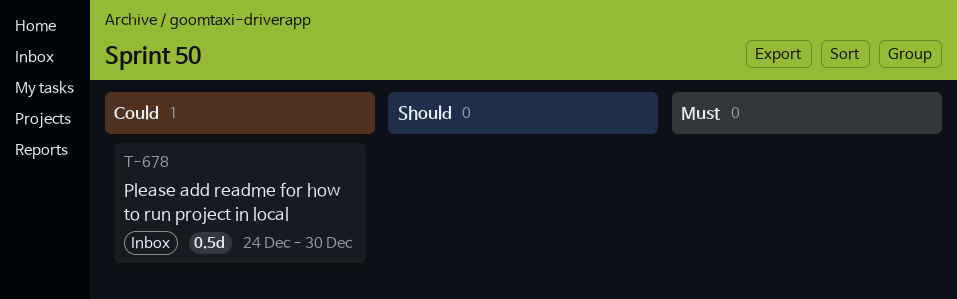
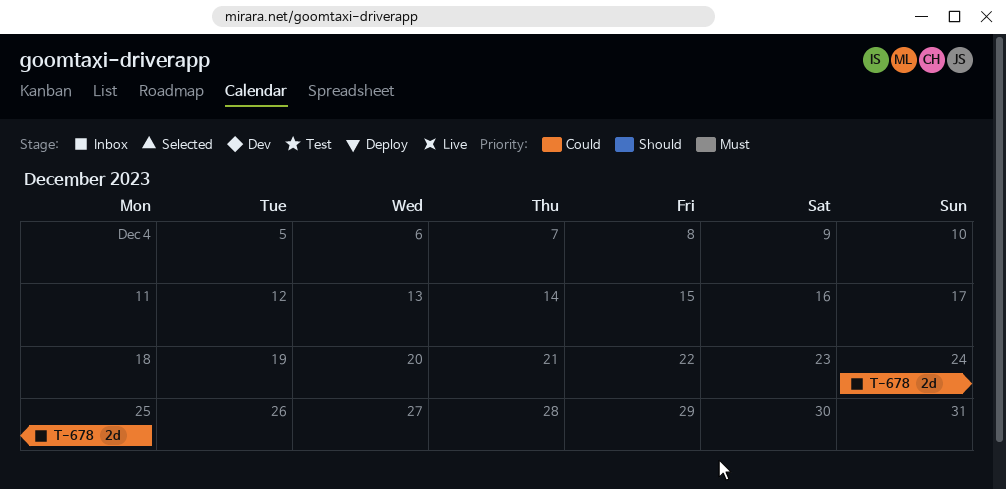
T-678, estimate: 0.5d -> 2d
T-678, due: Dec 30 -> Dec 25

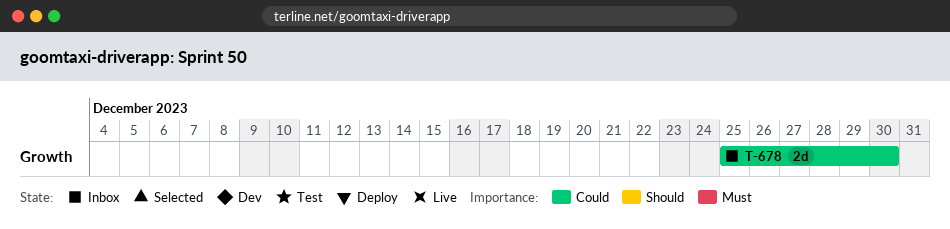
T-678, start: Dec 24 -> Dec 25
T-678, due: Dec 25 -> Dec 30

